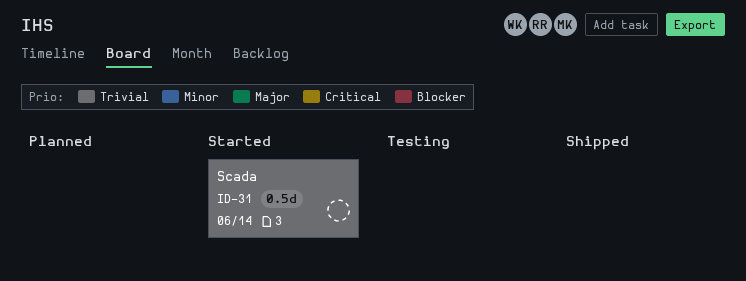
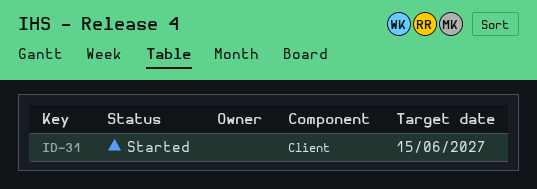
ID-31, due: Jun 14 -> Jun 15

